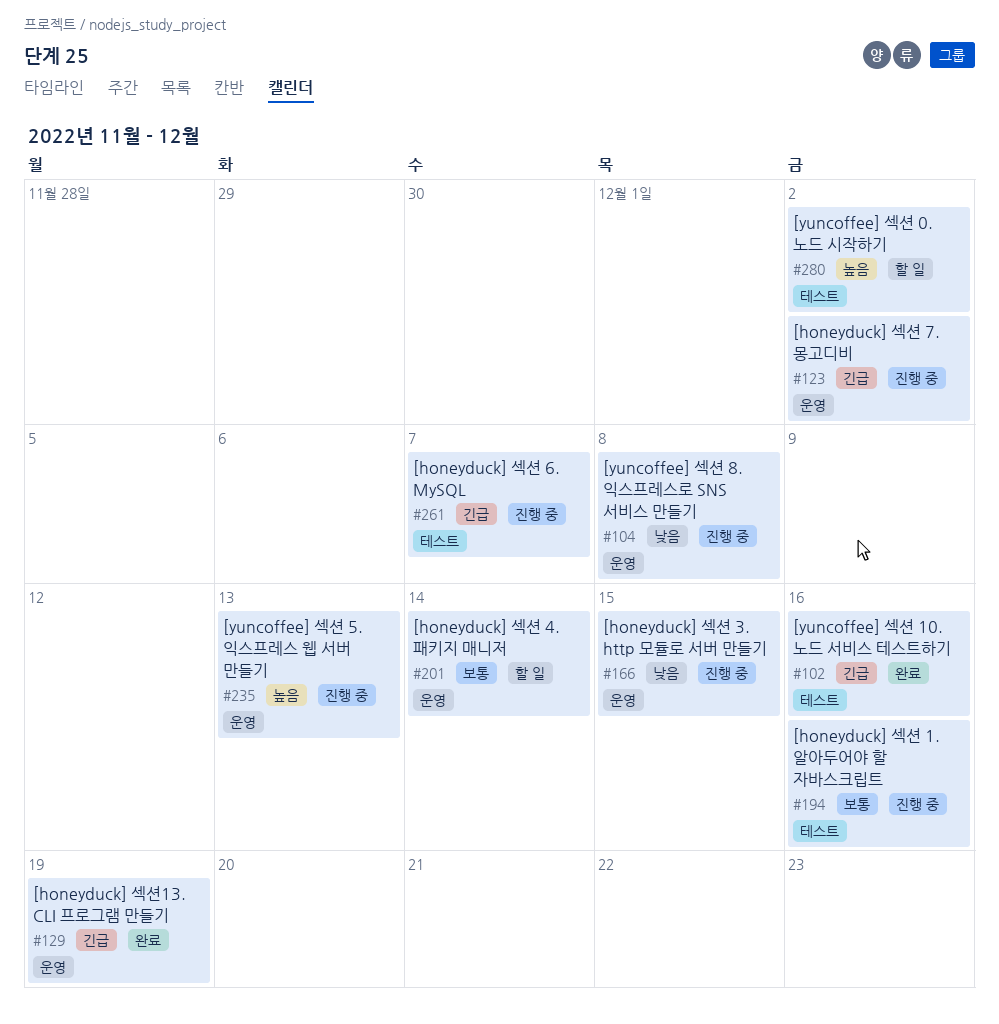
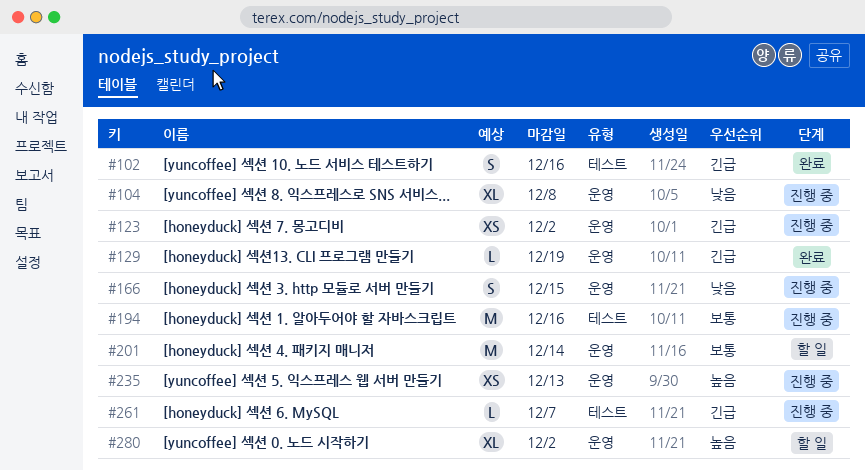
#280, label: 테스트 -> 운영

